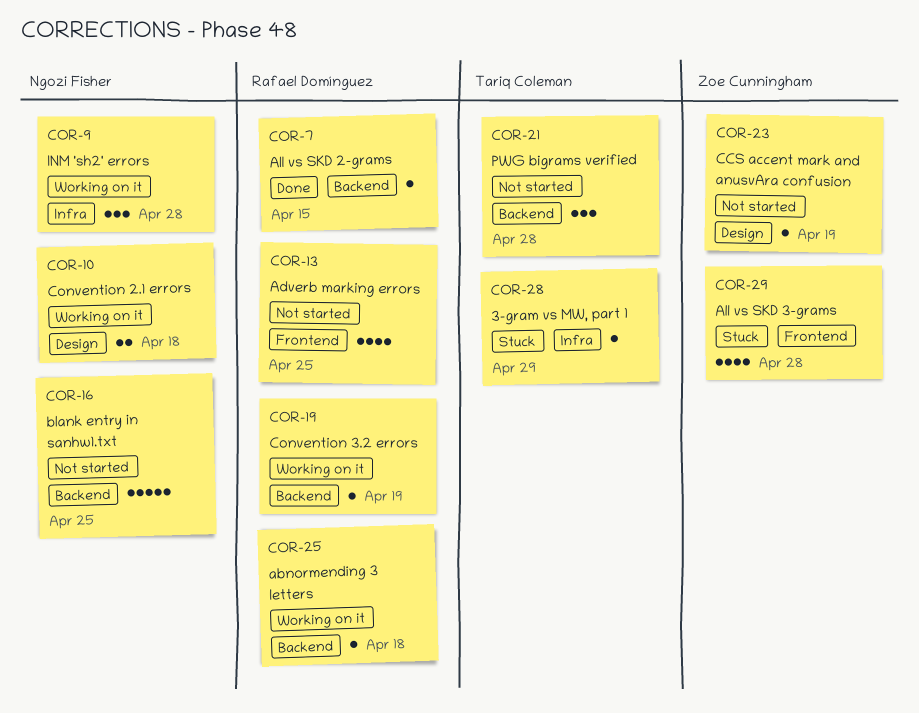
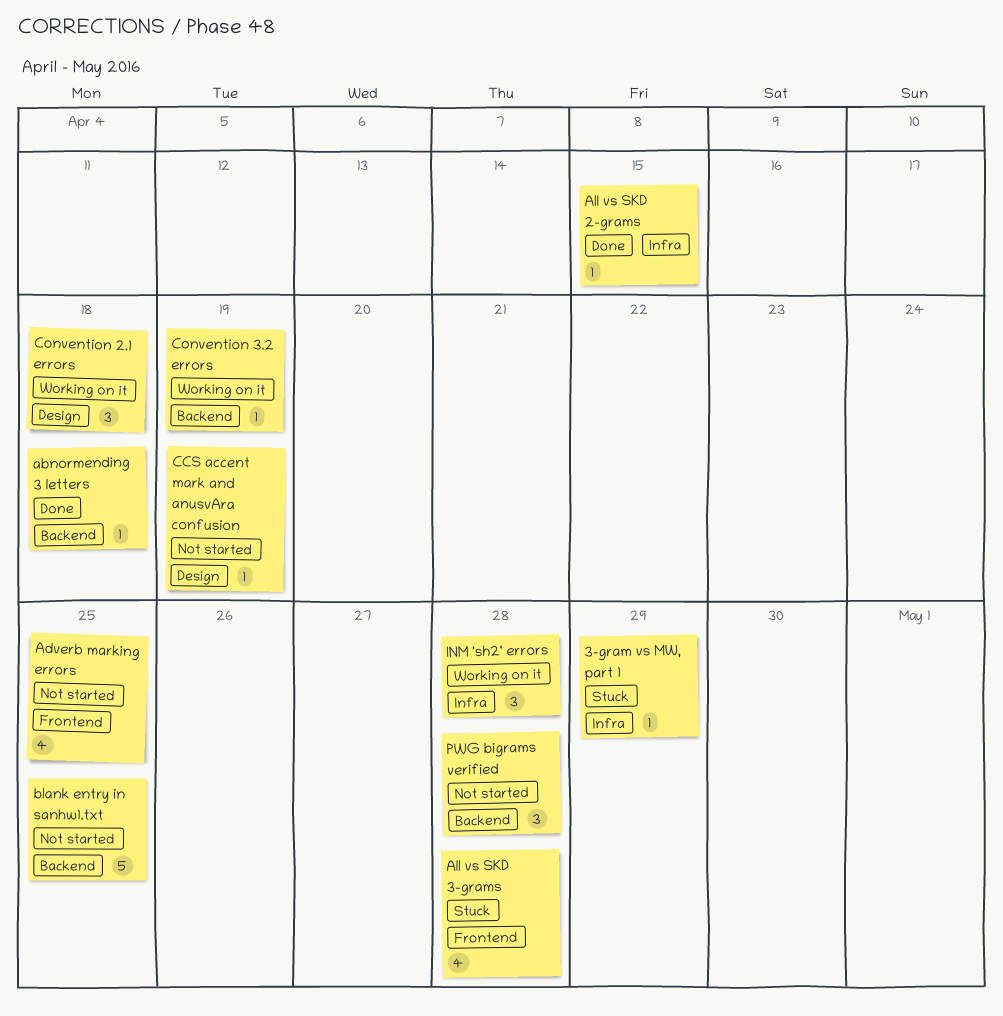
abnormending 3 letters, status: Working on it -> Done
All vs SKD 2-grams, label: Backend -> Infra
Convention 2.1 errors, estimate: 2 -> 3

